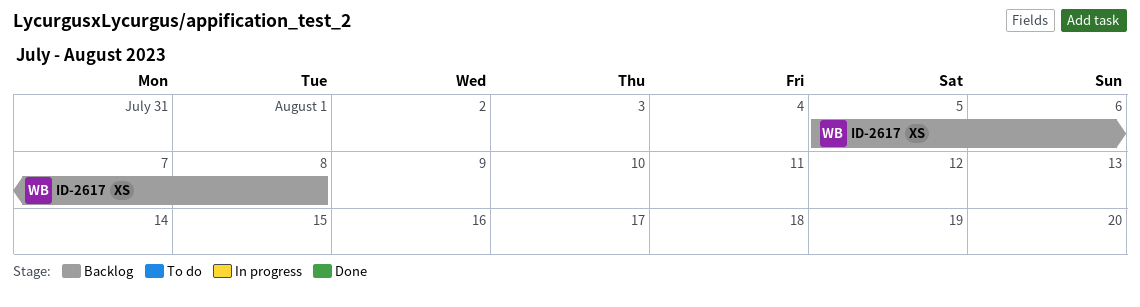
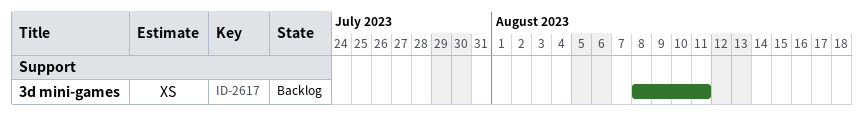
ID-2617, start: Aug 5 -> Aug 8
ID-2617, due: Aug 8 -> Aug 11

